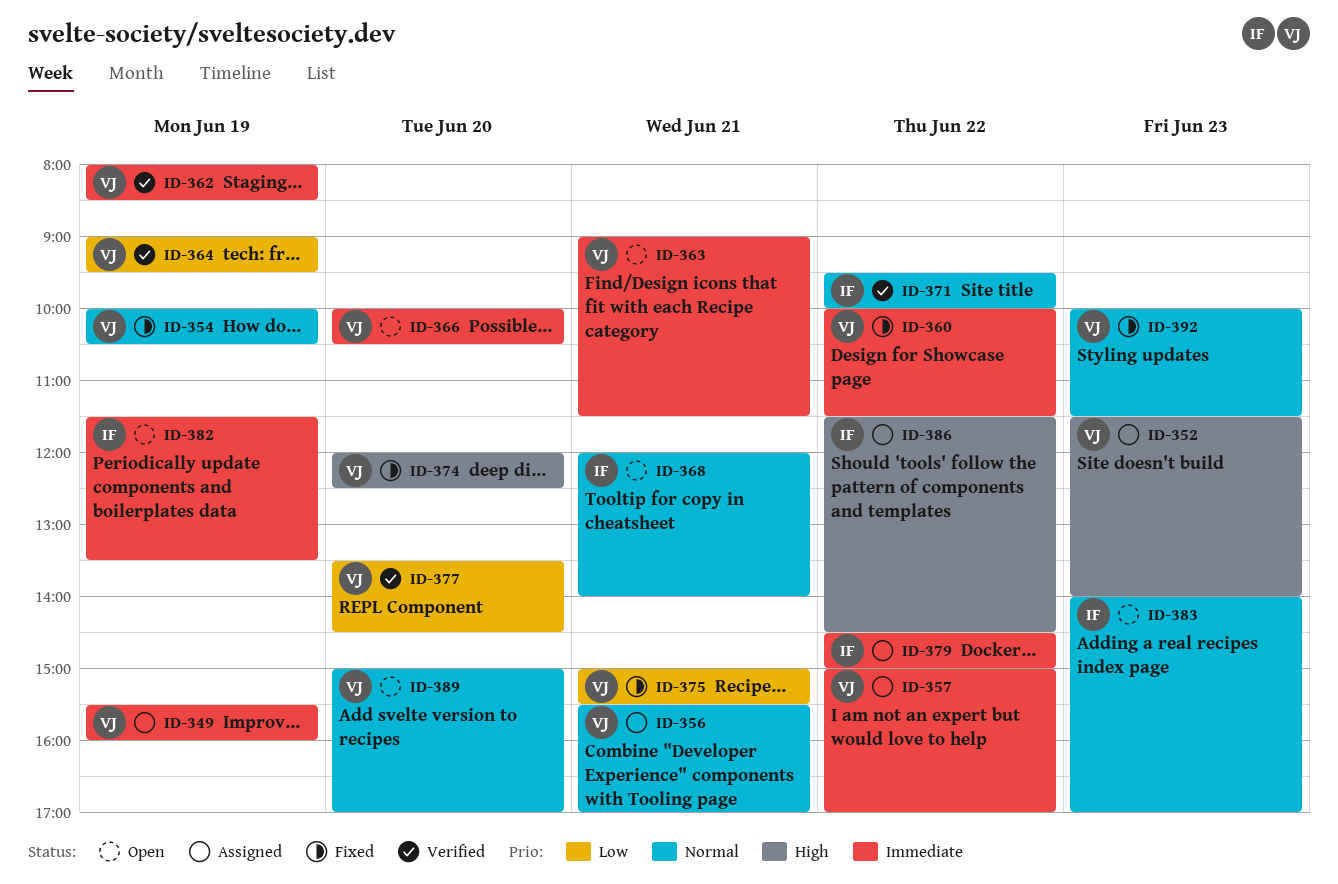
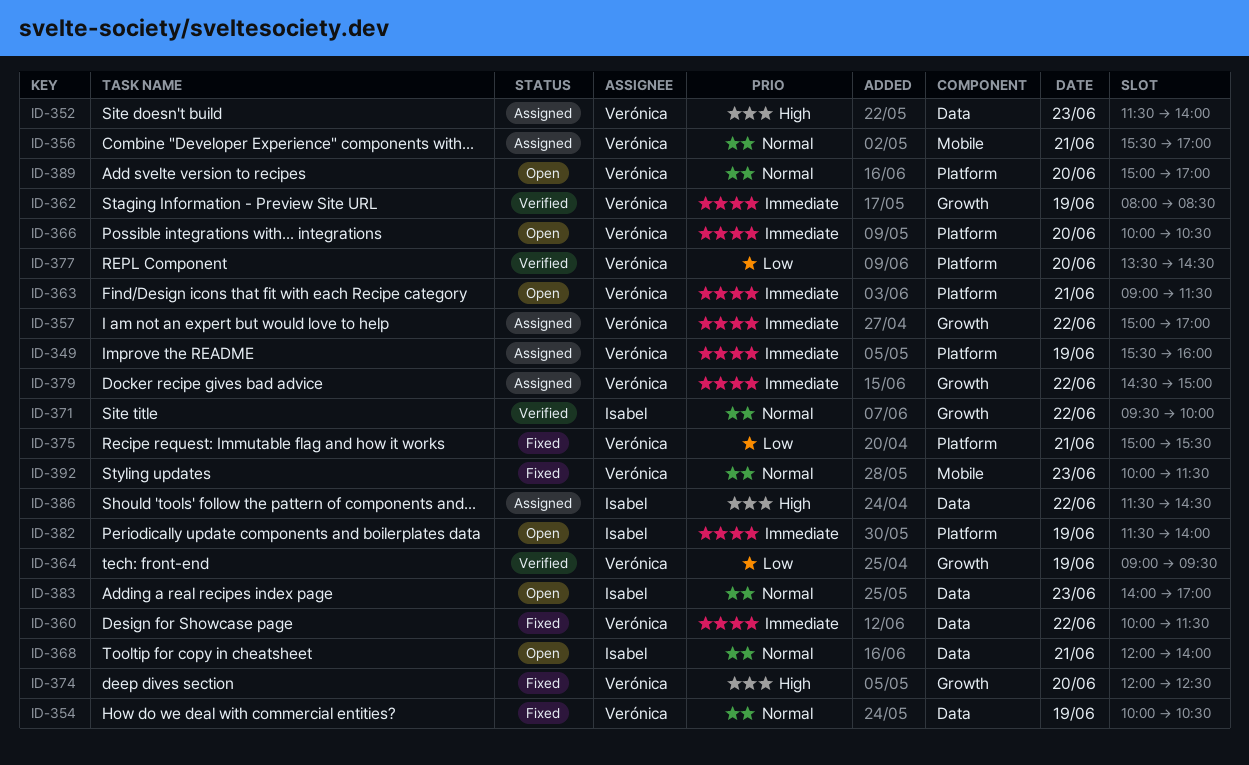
ID-379, owner: Isabel -> Verónica
ID-382, ends: 13:30 -> 14:00

